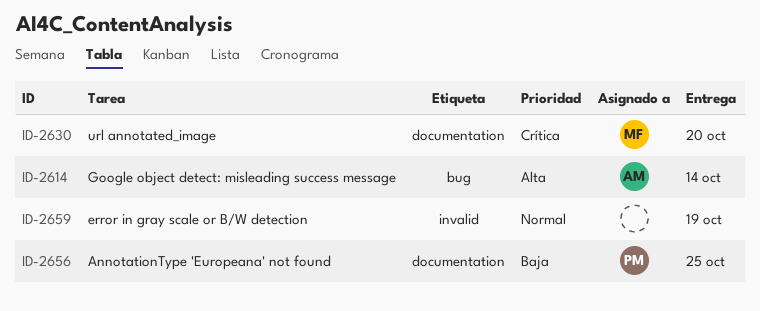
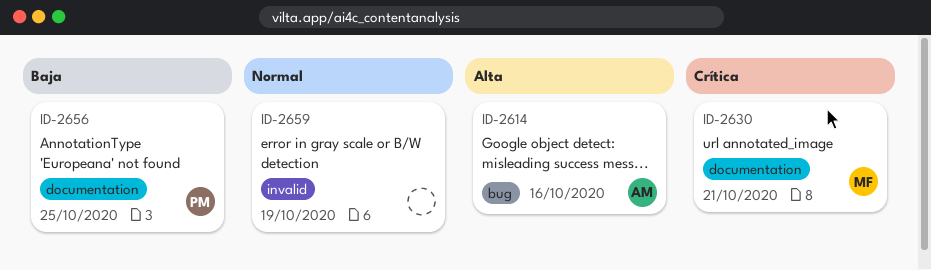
ID-2614, due: Oct 14 -> Oct 16
ID-2630, due: Oct 20 -> Oct 21

